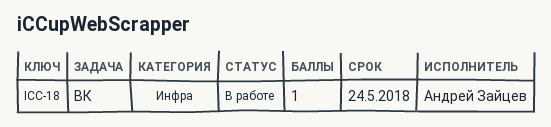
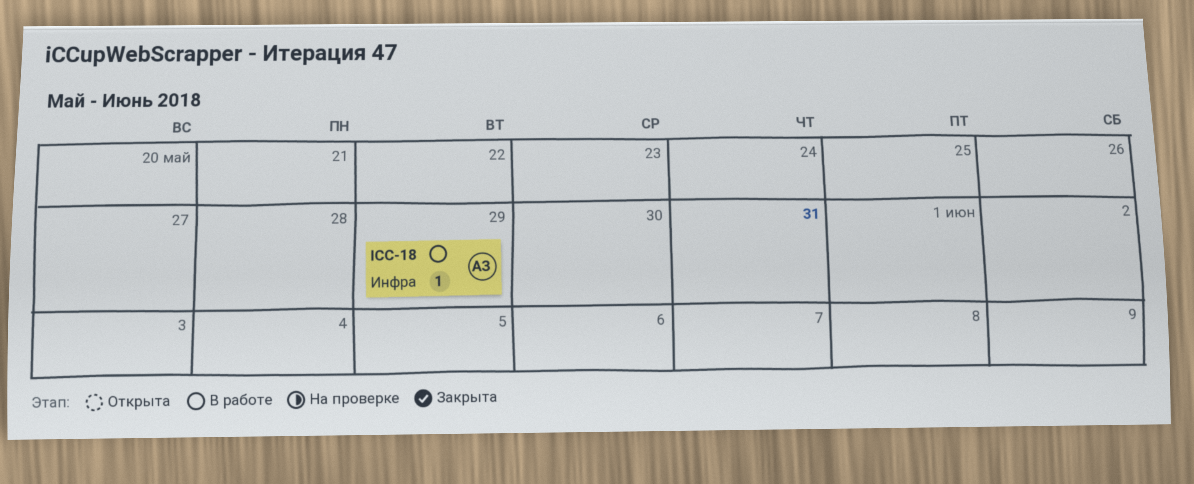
ICC-18, due: May 24 -> May 29

